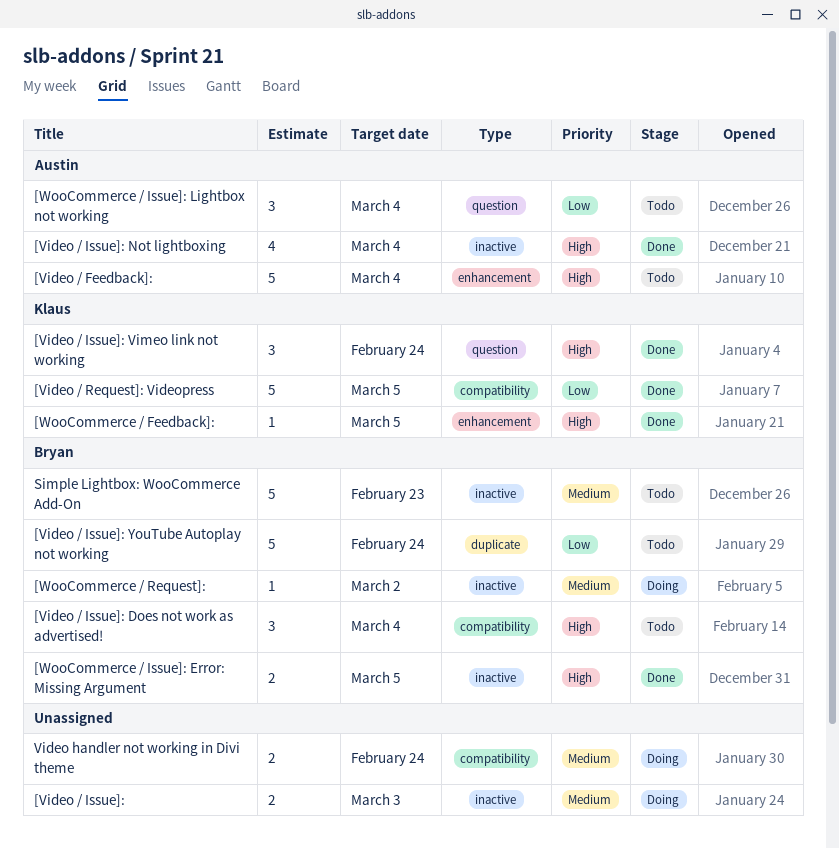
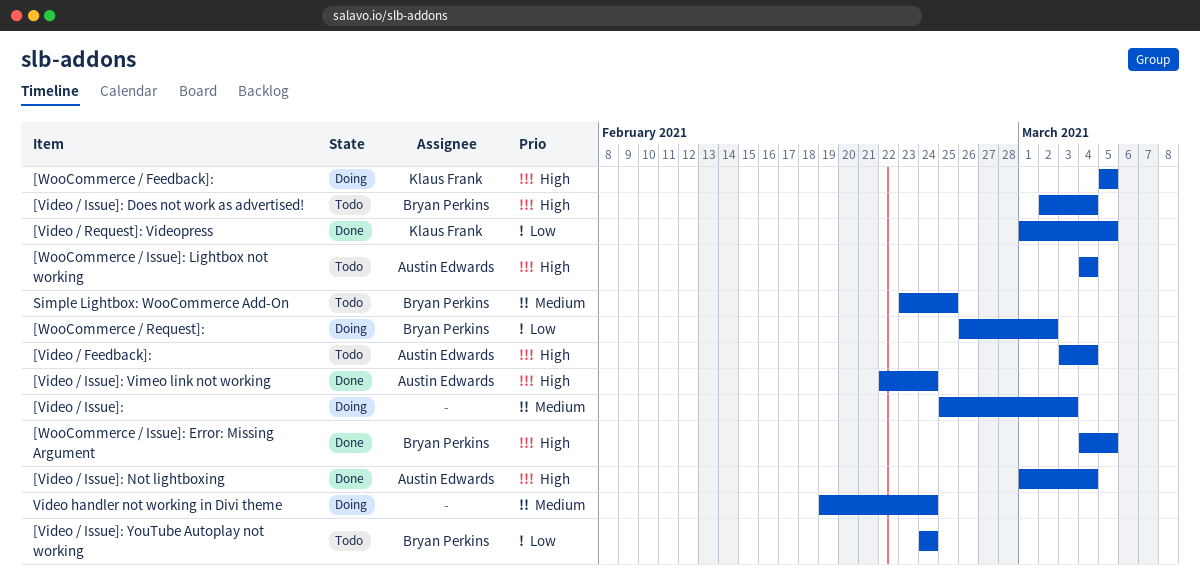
[Video / Issue]: Vimeo link not working, owner: Klaus Frank -> Austin Edwards
[WooCommerce / Feedback]:, status: Done -> Doing
[WooCommerce / Issue]: Lightbox not working, priority: Low -> High
[WooCommerce / Request]:, priority: Medium -> Low
Simple Lightbox: WooCommerce Add-On, due: Feb 23 -> Feb 25

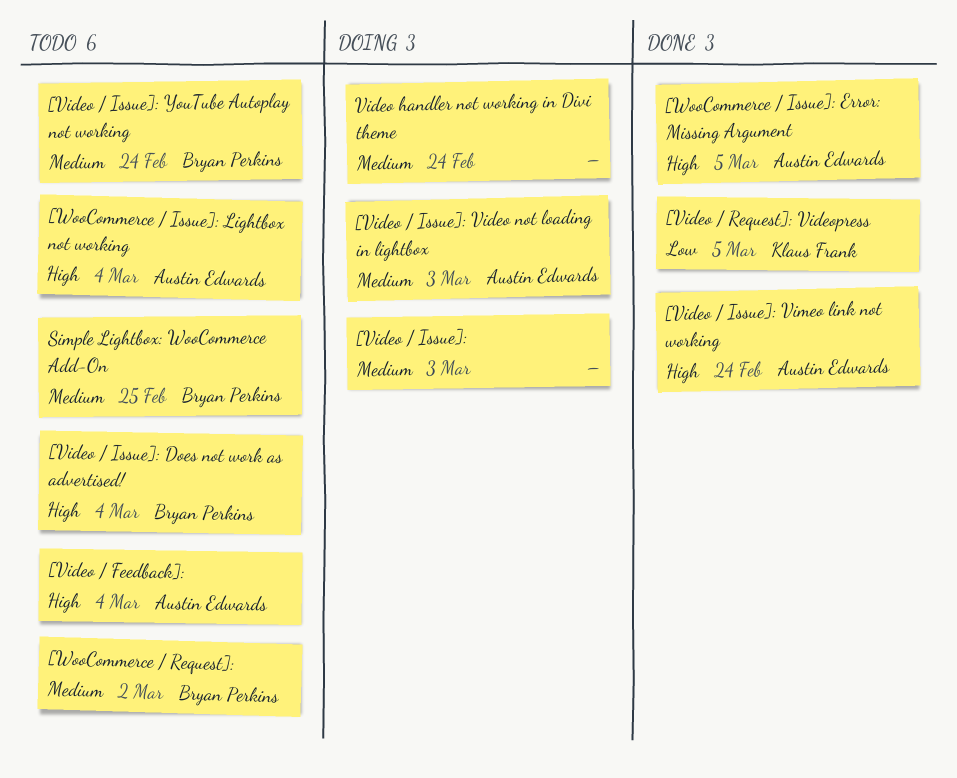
[Video / Issue]: Not lightboxing: present -> none
[Video / Issue]: Video not loading in lightbox: none -> present
[Video / Issue]: YouTube Autoplay not working, priority: Low -> Medium
[WooCommerce / Feedback]:: present -> none
[WooCommerce / Issue]: Error: Missing Argument, owner: Bryan Perkins -> Austin Edwards
[WooCommerce / Request]:, status: Doing -> Todo
[WooCommerce / Request]:, priority: Low -> Medium

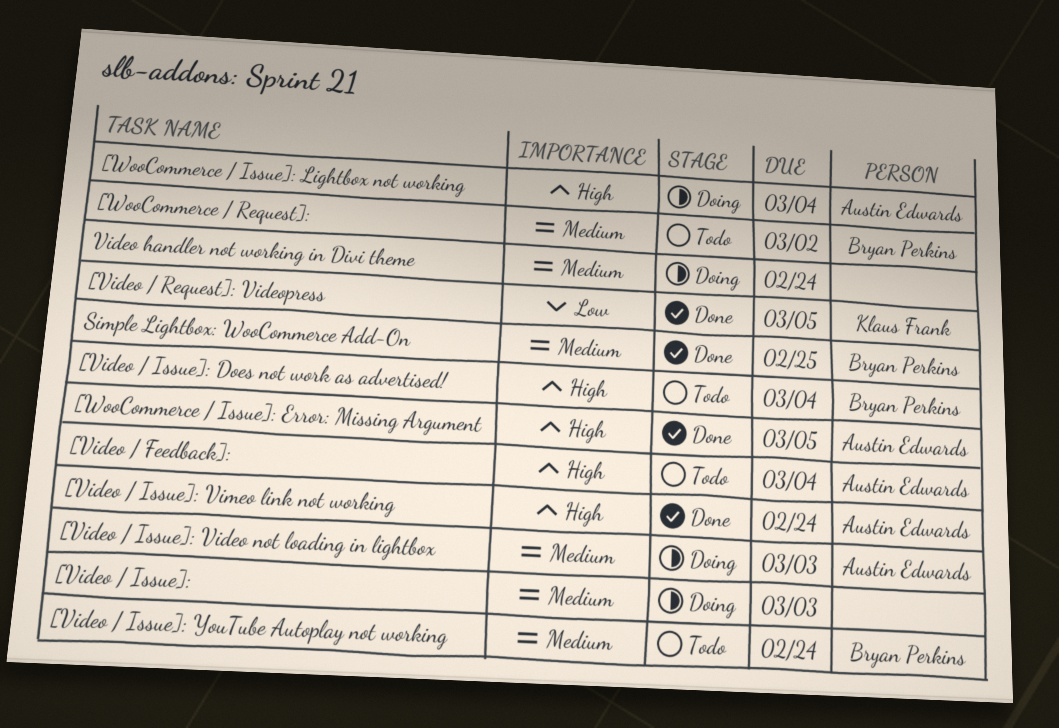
[WooCommerce / Issue]: Lightbox not working, status: Todo -> Doing
Simple Lightbox: WooCommerce Add-On, status: Todo -> Done

